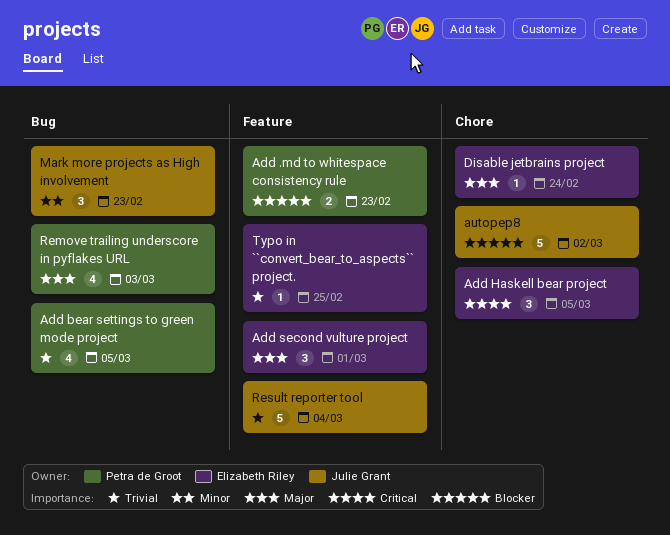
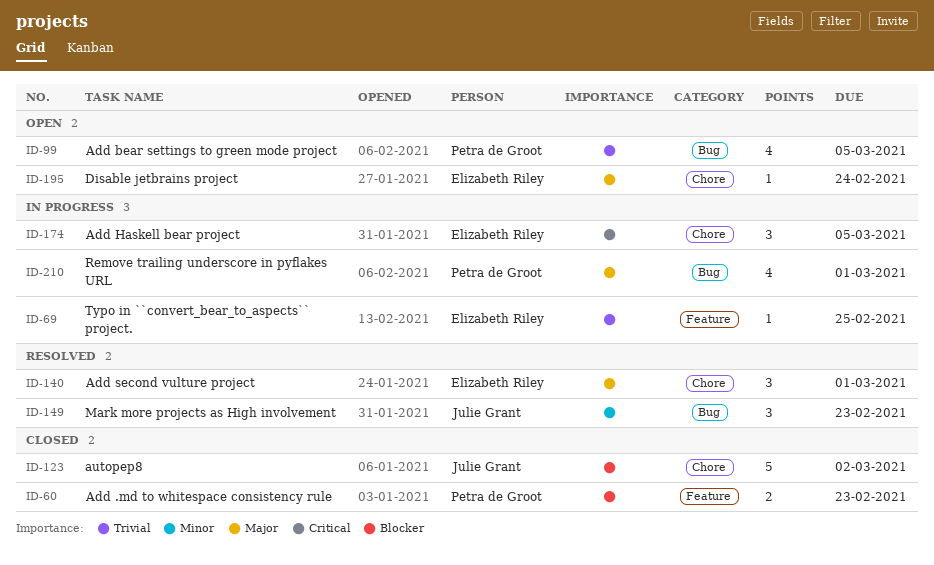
Add second vulture project, label: Feature -> Chore
Remove trailing underscore in pyflakes URL, due: Mar 3 -> Mar 1
Result reporter tool: present -> none

